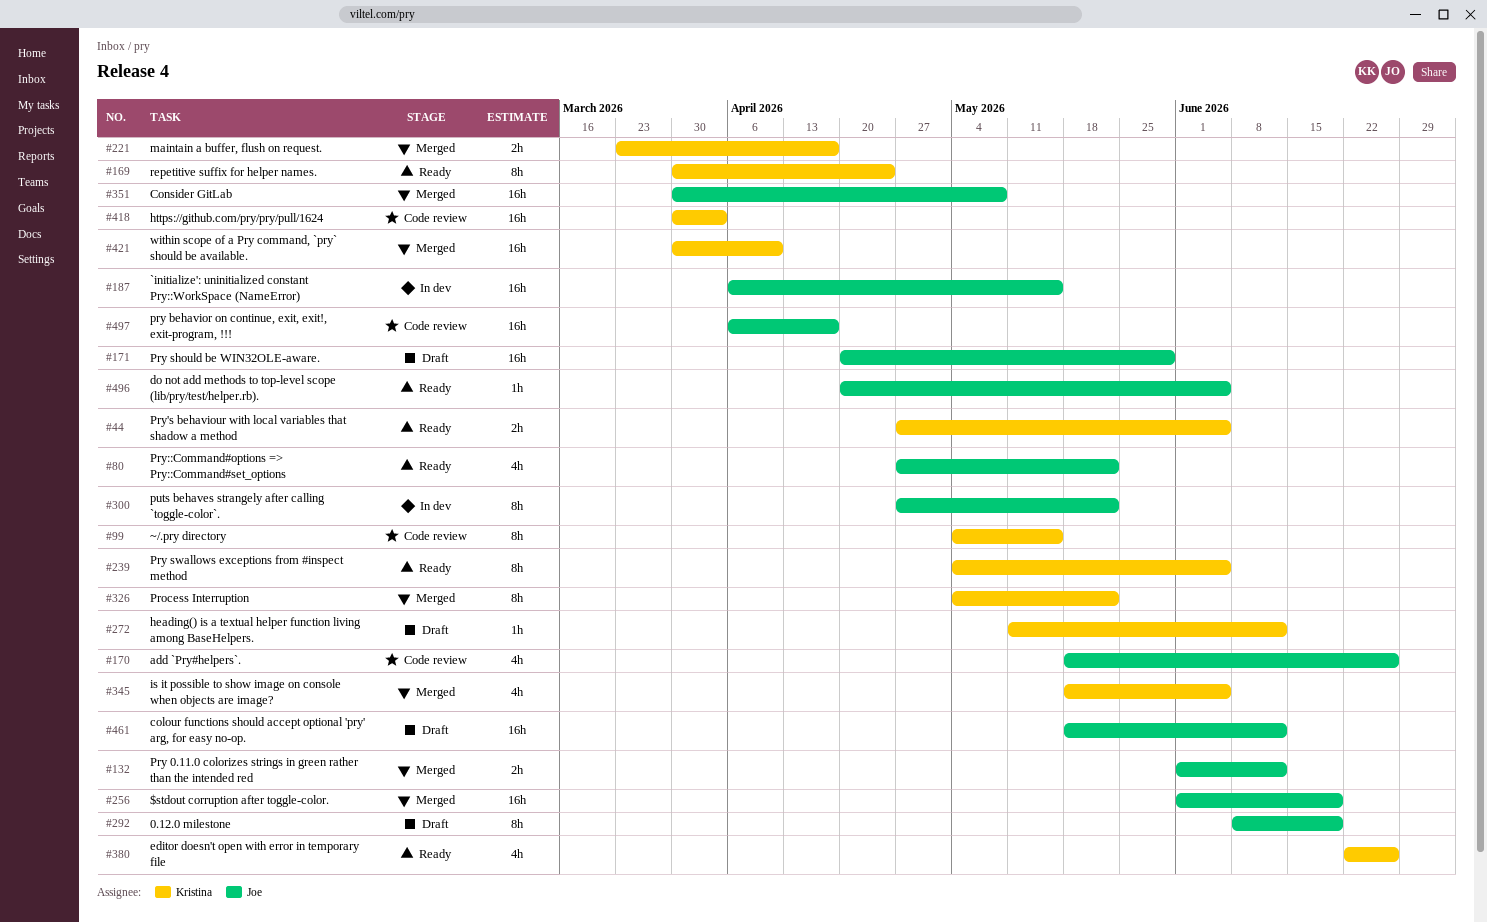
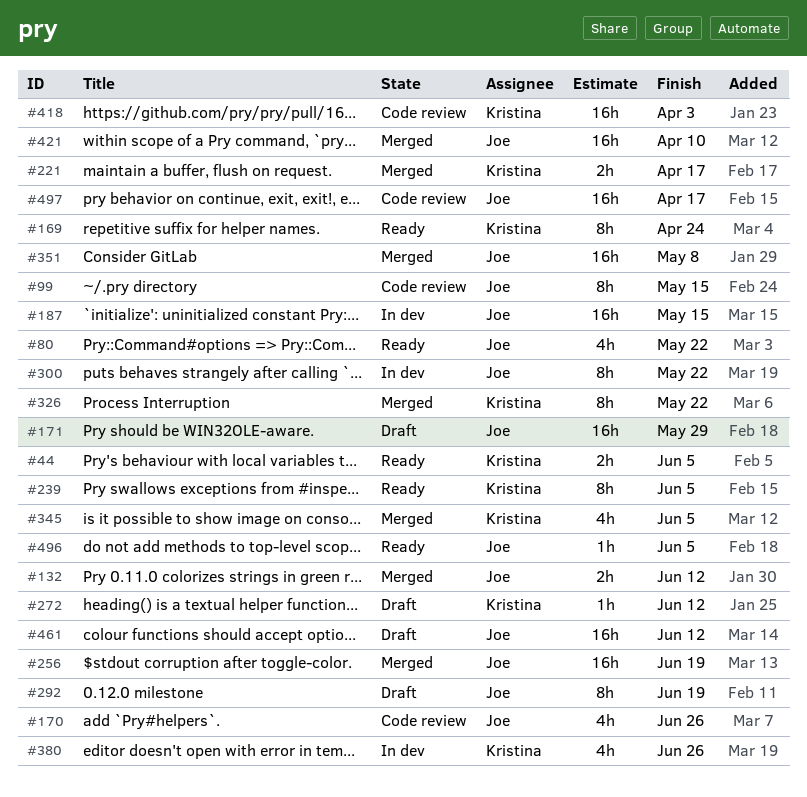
#99, owner: Kristina -> Joe
#380, status: Ready -> In dev
#421, owner: Kristina -> Joe

